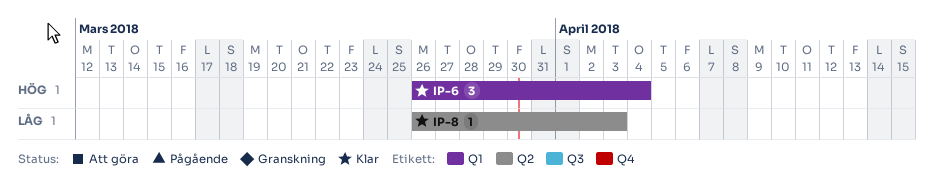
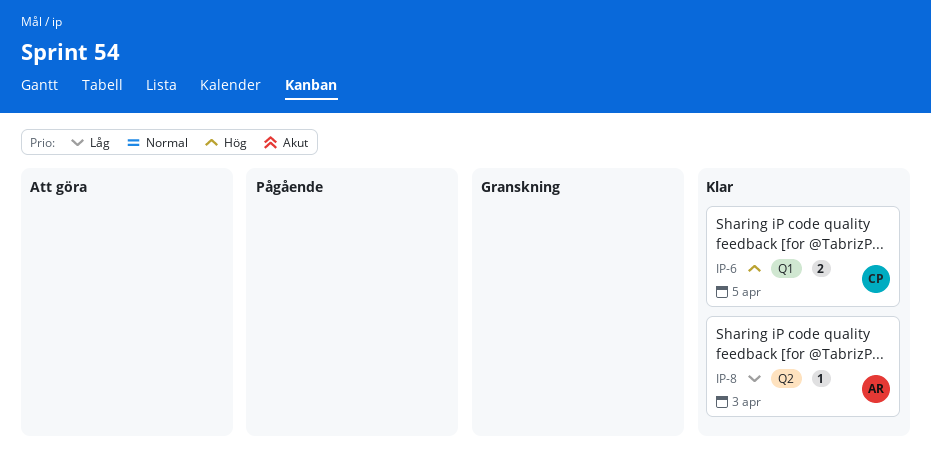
IP-6, estimate: 3 -> 2
IP-6, due: Apr 4 -> Apr 5

